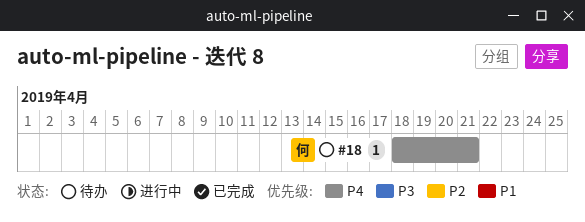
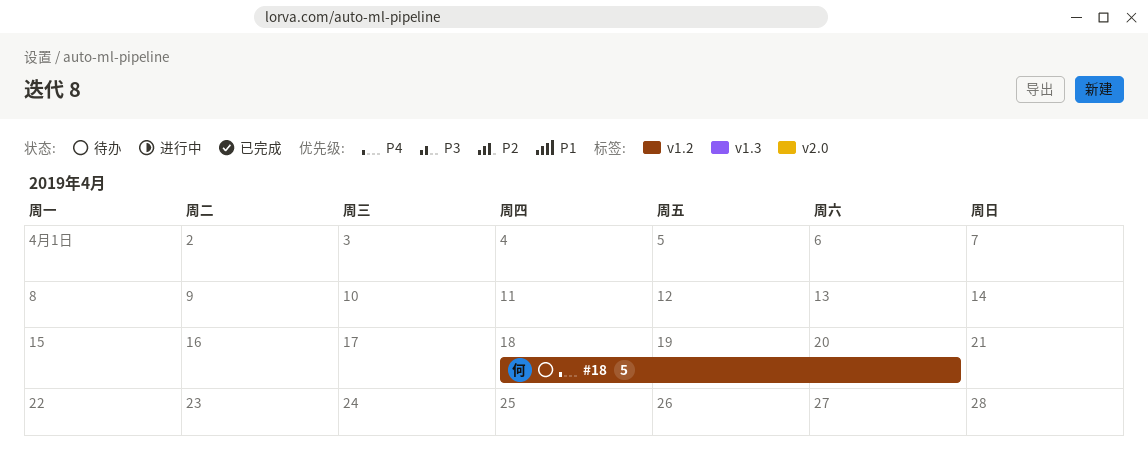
#18, estimate: 1 -> 5
#18, due: Apr 21 -> Apr 20

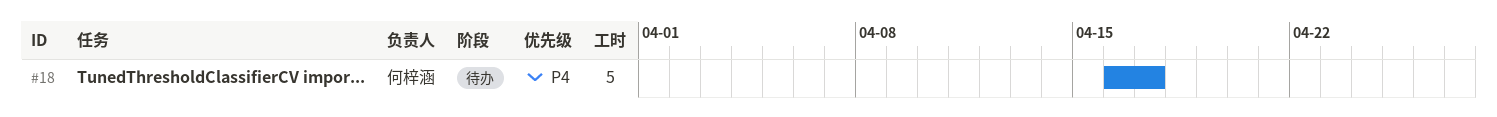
#18, start: Apr 18 -> Apr 16
#18, due: Apr 20 -> Apr 17

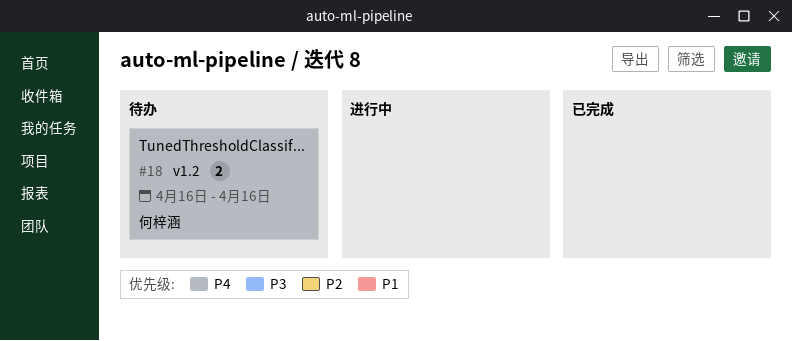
#18, estimate: 5 -> 2
#18, due: Apr 17 -> Apr 16

